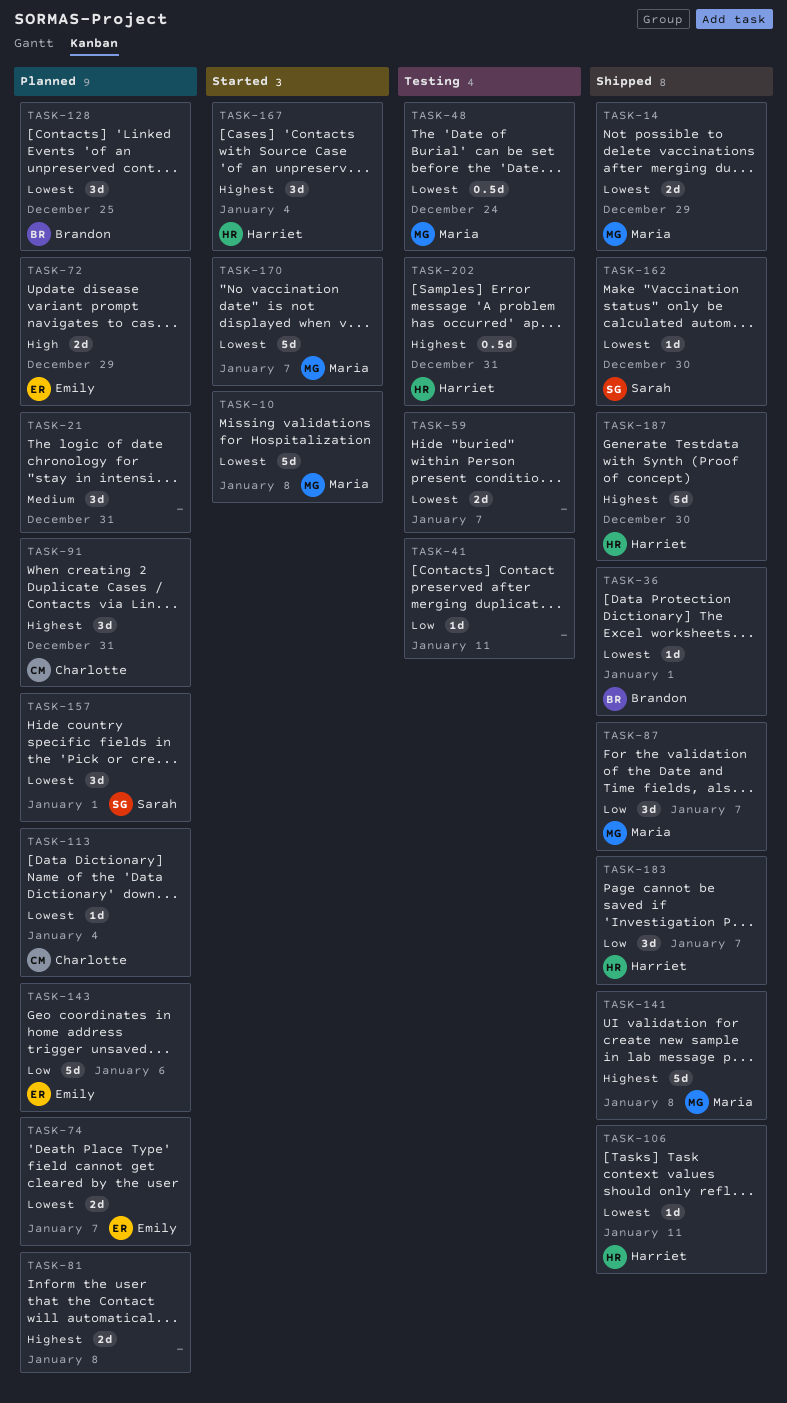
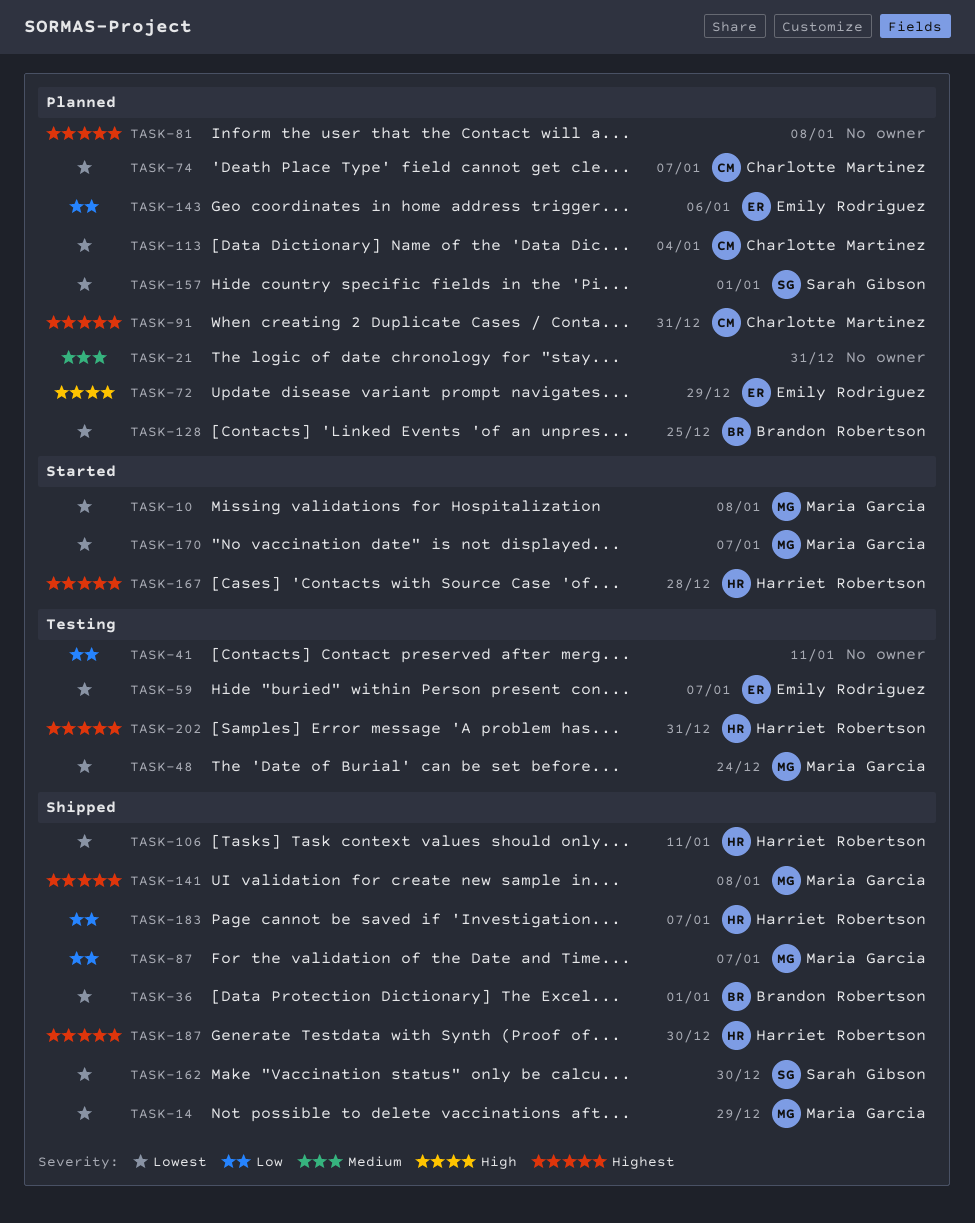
TASK-59, owner: none -> Emily Rodriguez
TASK-74, owner: Emily Rodriguez -> Charlotte Martinez
TASK-167, due: Jan 4 -> Dec 28

